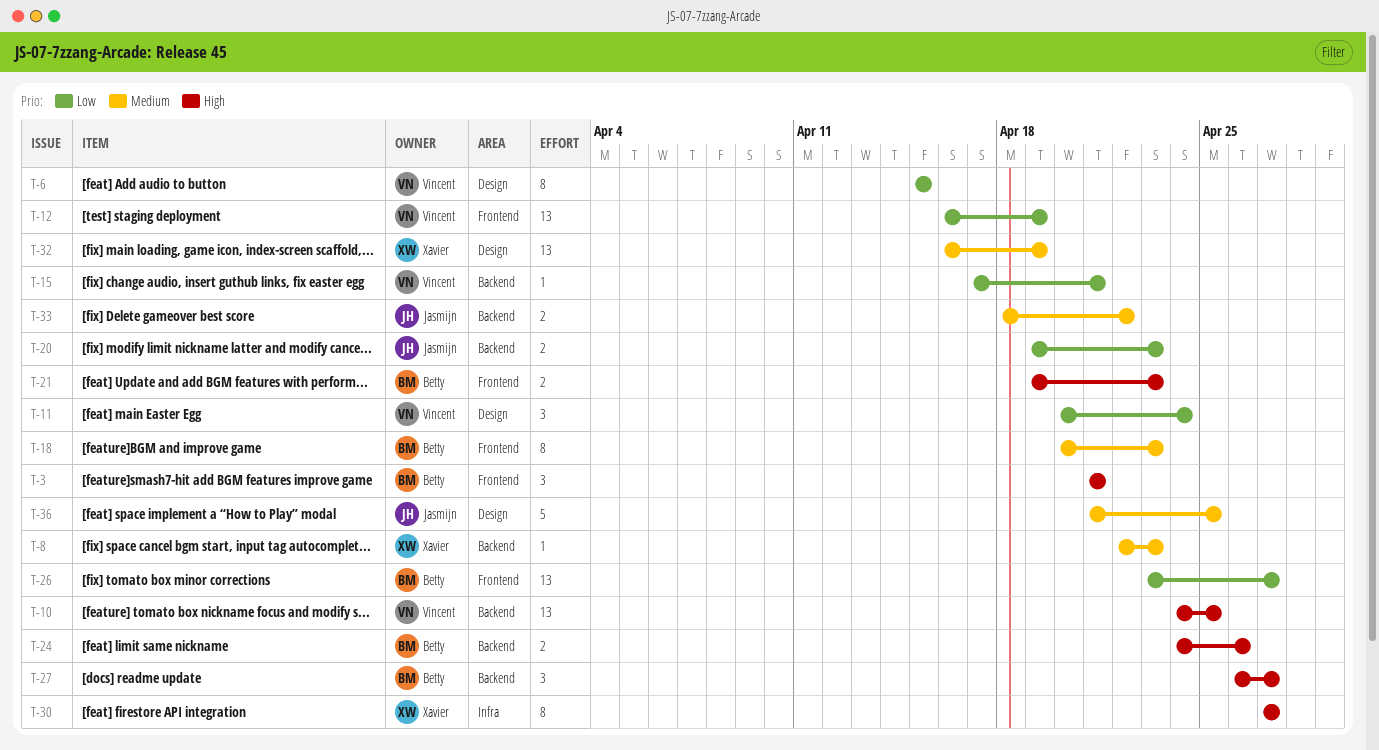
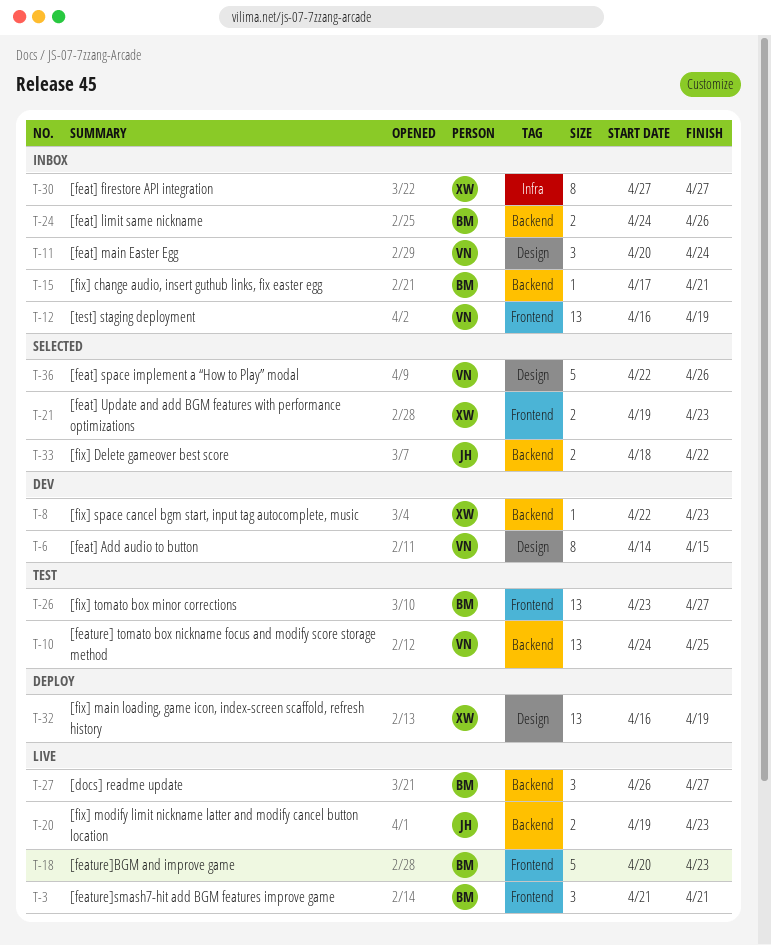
T-6, start: Apr 15 -> Apr 14
T-15, owner: Vincent -> Betty
T-18, estimate: 8 -> 5
T-21, owner: Betty -> Xavier
T-36, owner: Jasmijn -> Vincent
T-36, start: Apr 21 -> Apr 22
T-36, due: Apr 25 -> Apr 26

